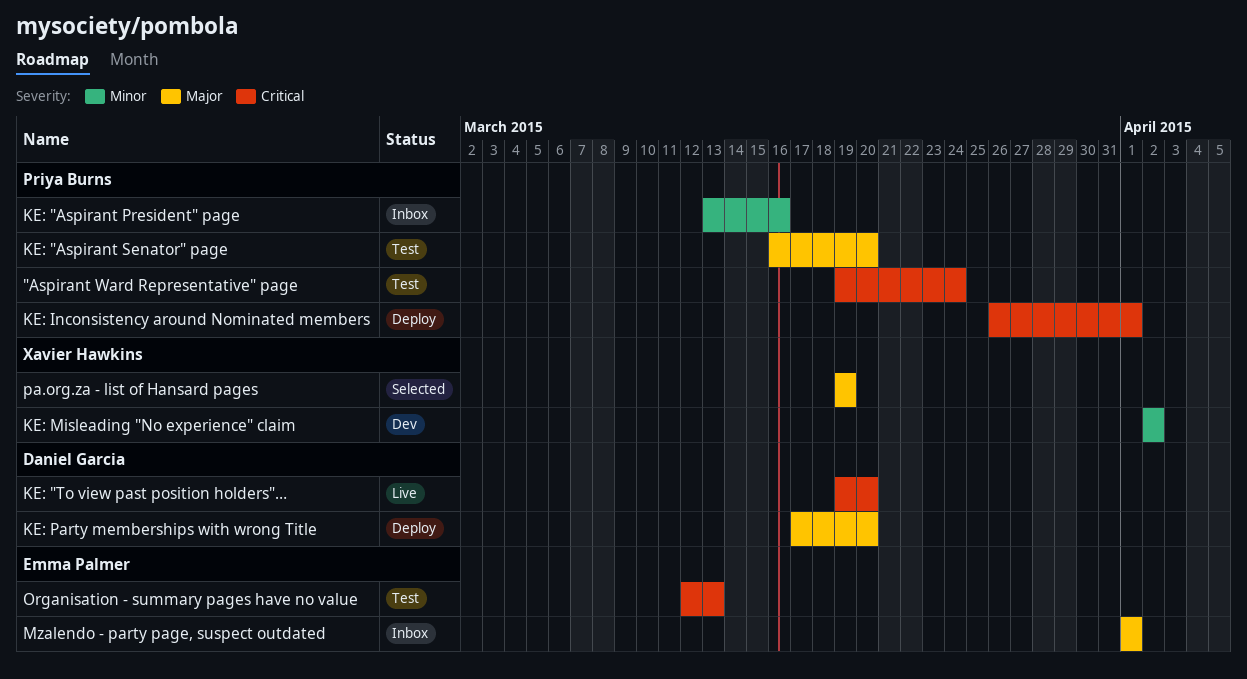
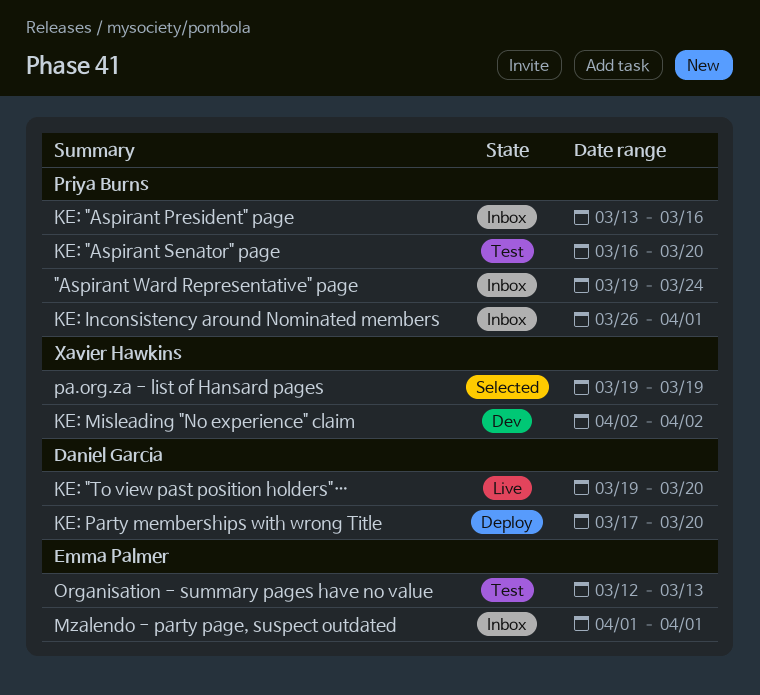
"Aspirant Ward Representative" page, status: Test -> Inbox
KE: Inconsistency around Nominated members, status: Deploy -> Inbox

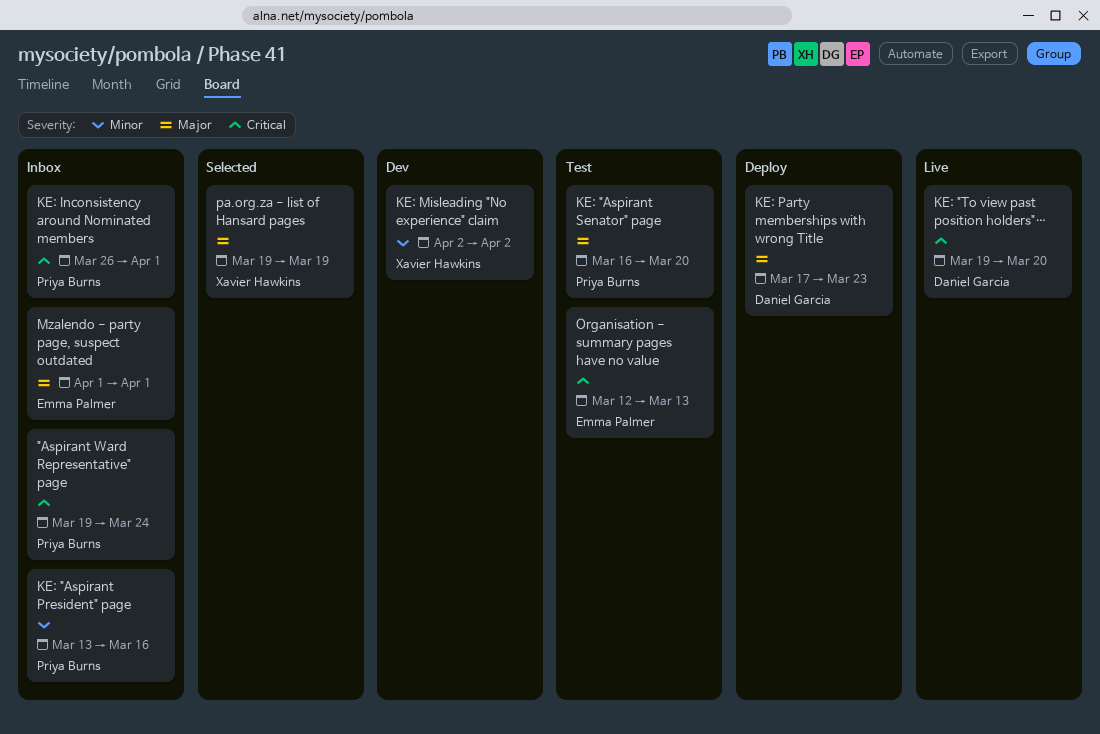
KE: Party memberships with wrong Title, due: Mar 20 -> Mar 23

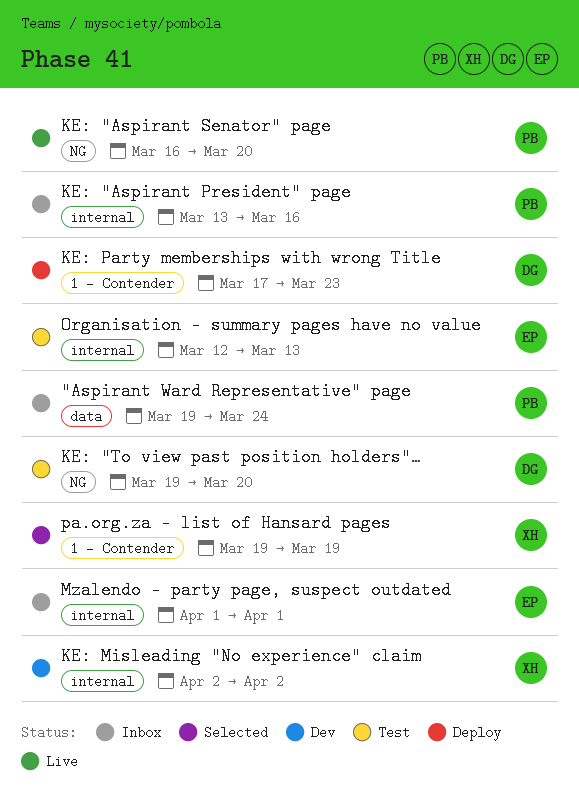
KE: "Aspirant Senator" page, status: Test -> Live
KE: "To view past position holders"…, status: Live -> Test
KE: Inconsistency around Nominated members: present -> none

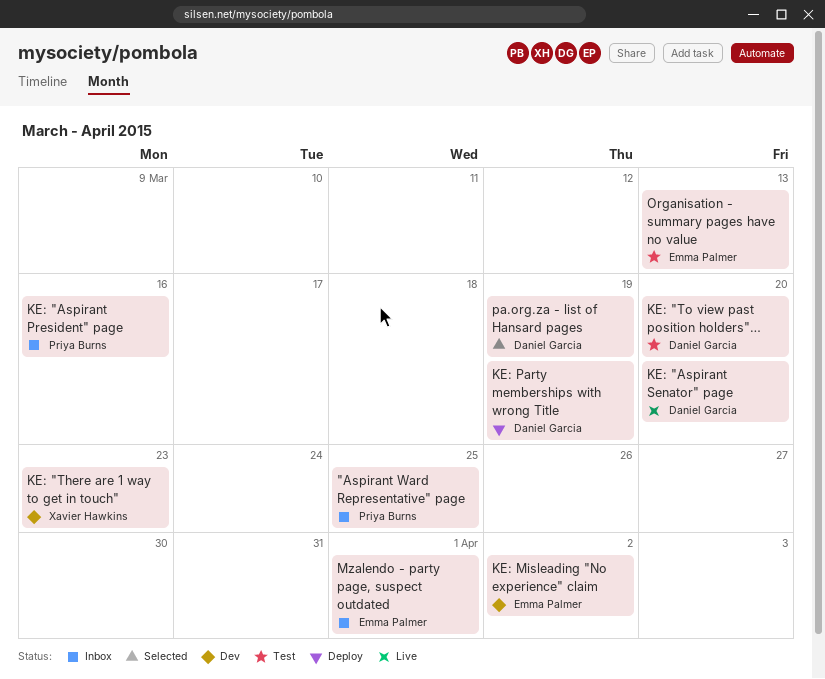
"Aspirant Ward Representative" page, due: Mar 24 -> Mar 25
KE: "Aspirant Senator" page, owner: Priya Burns -> Daniel Garcia
KE: "There are 1 way to get in touch": none -> present
KE: Misleading "No experience" claim, owner: Xavier Hawkins -> Emma Palmer
KE: Party memberships with wrong Title, due: Mar 23 -> Mar 19
pa.org.za - list of Hansard pages, owner: Xavier Hawkins -> Daniel Garcia

